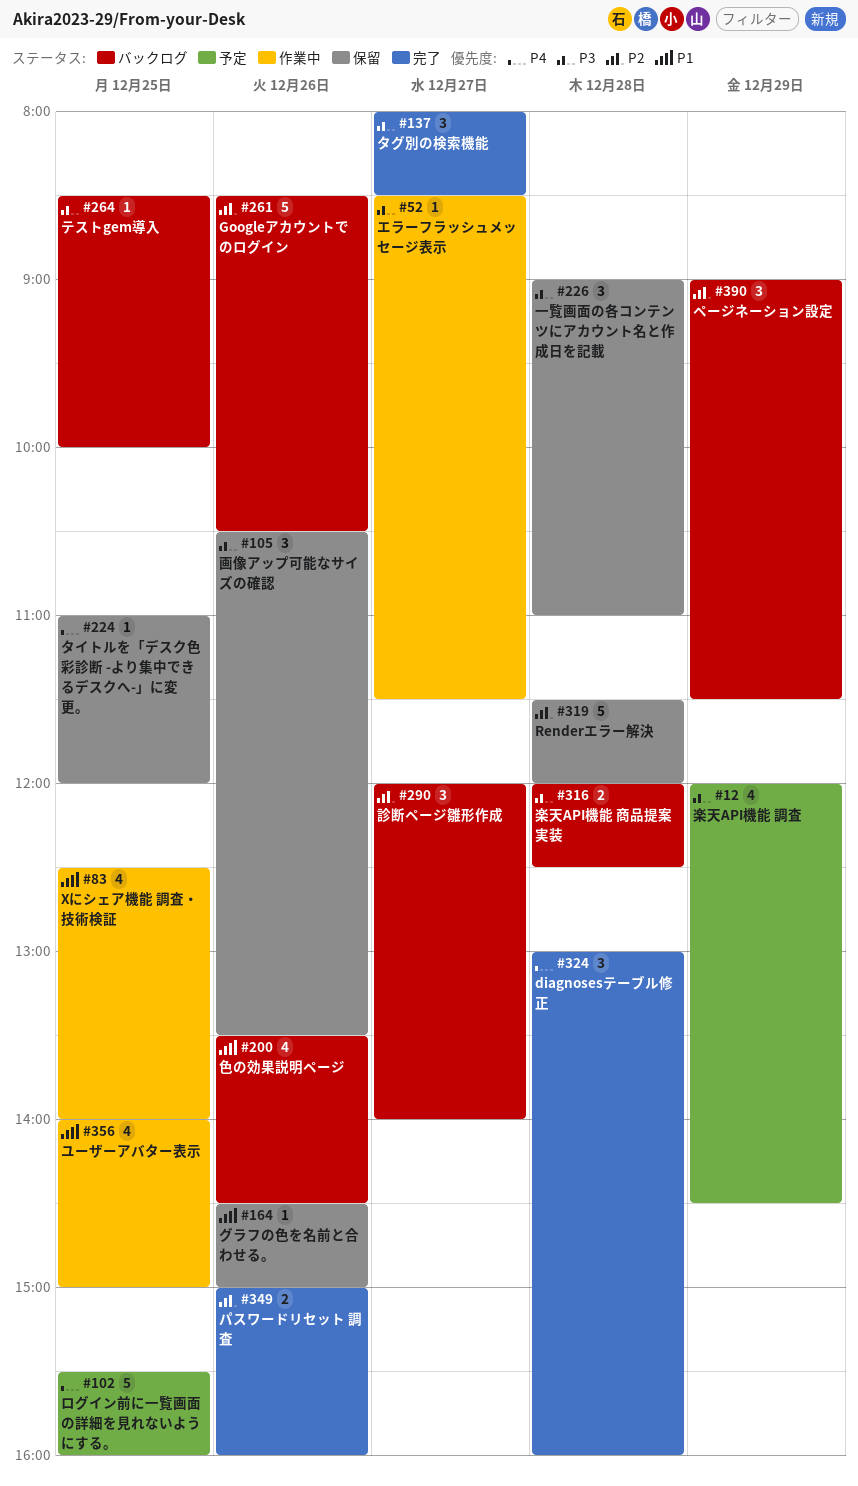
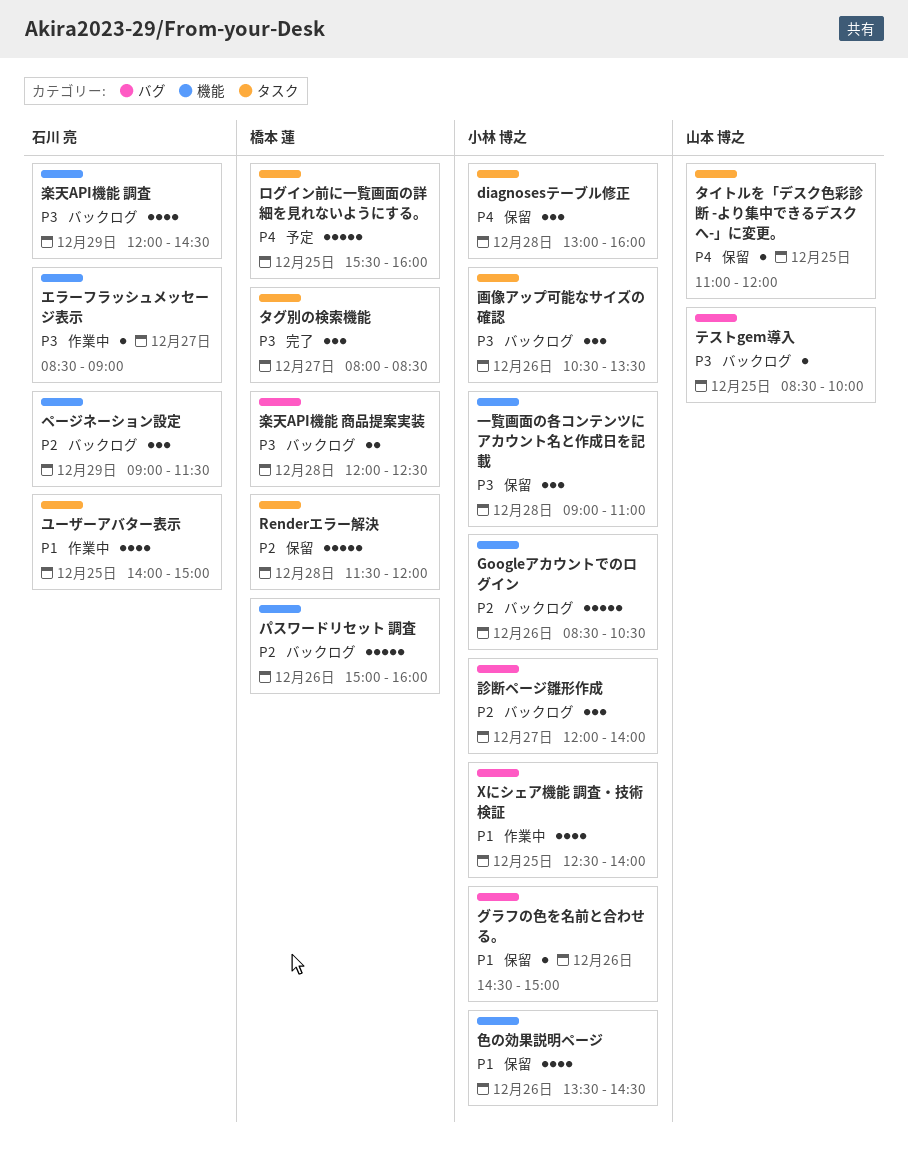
diagnosesテーブル修正, status: 完了 -> 保留
エラーフラッシュメッセージ表示, ends: 11:30 -> 09:00
パスワードリセット 調査, status: 完了 -> バックログ
パスワードリセット 調査, estimate: 2 -> 5
楽天API機能 調査, status: 予定 -> バックログ
画像アップ可能なサイズの確認, status: 保留 -> バックログ
色の効果説明ページ, status: バックログ -> 保留

